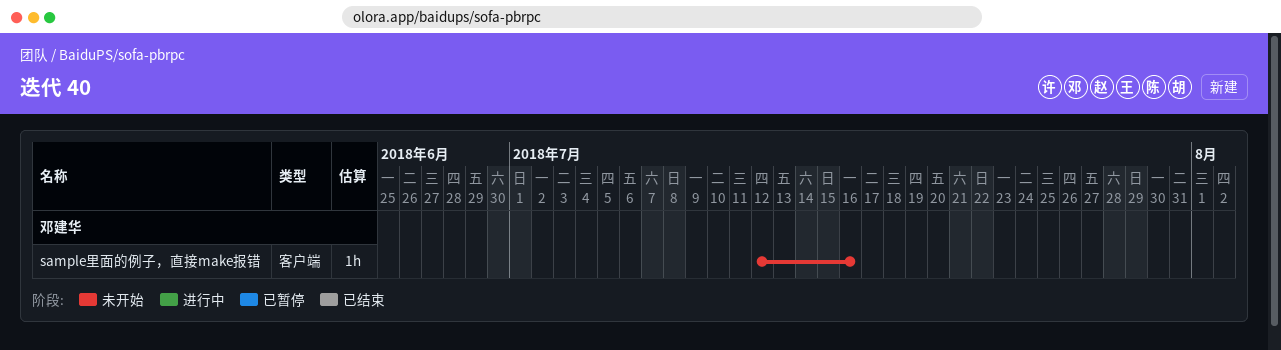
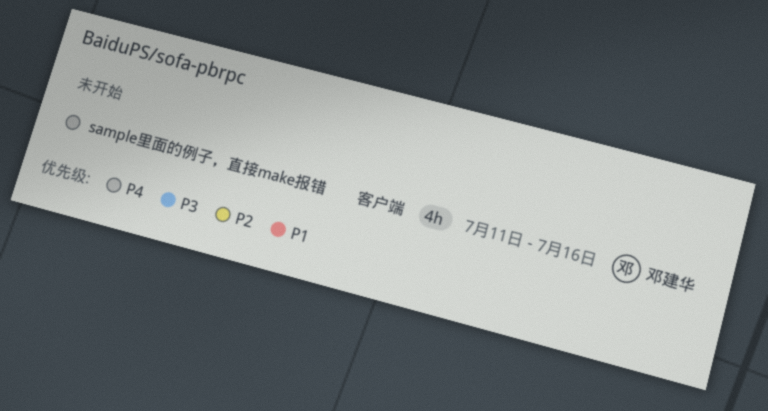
sample里面的例子，直接make报错, estimate: 1h -> 4h
sample里面的例子，直接make报错, start: Jul 12 -> Jul 11

